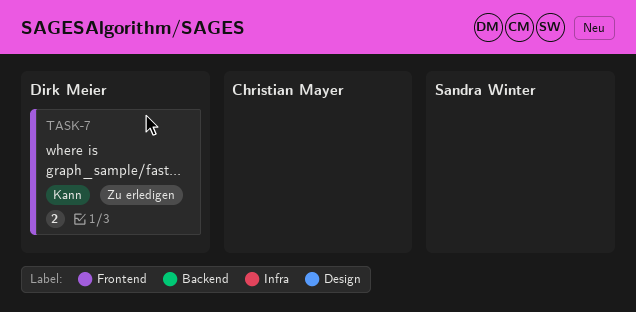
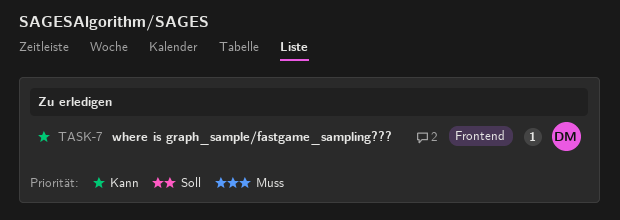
TASK-7, estimate: 2 -> 1

